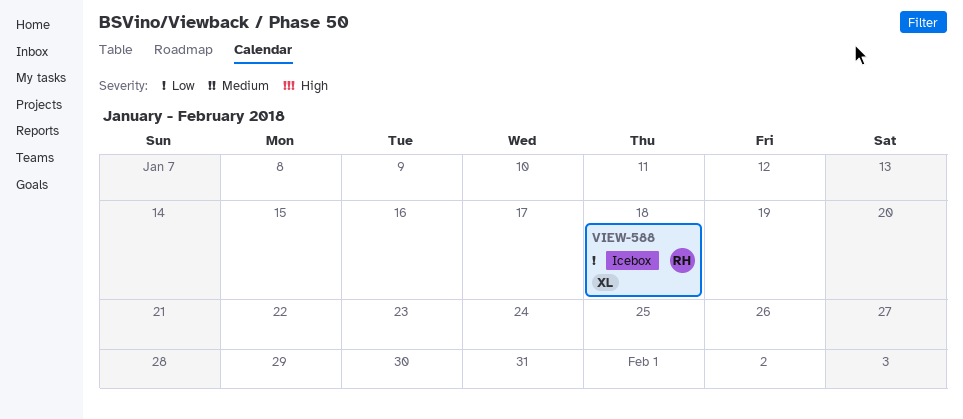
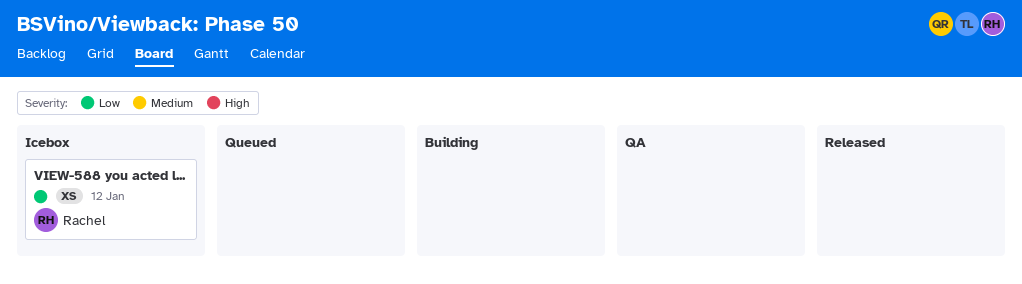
VIEW-588, estimate: XL -> XS
VIEW-588, due: Jan 18 -> Jan 12

